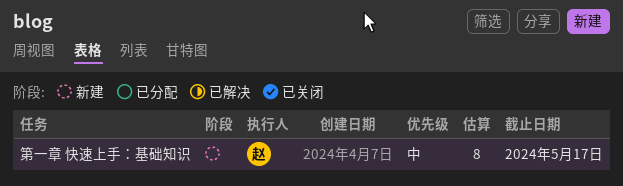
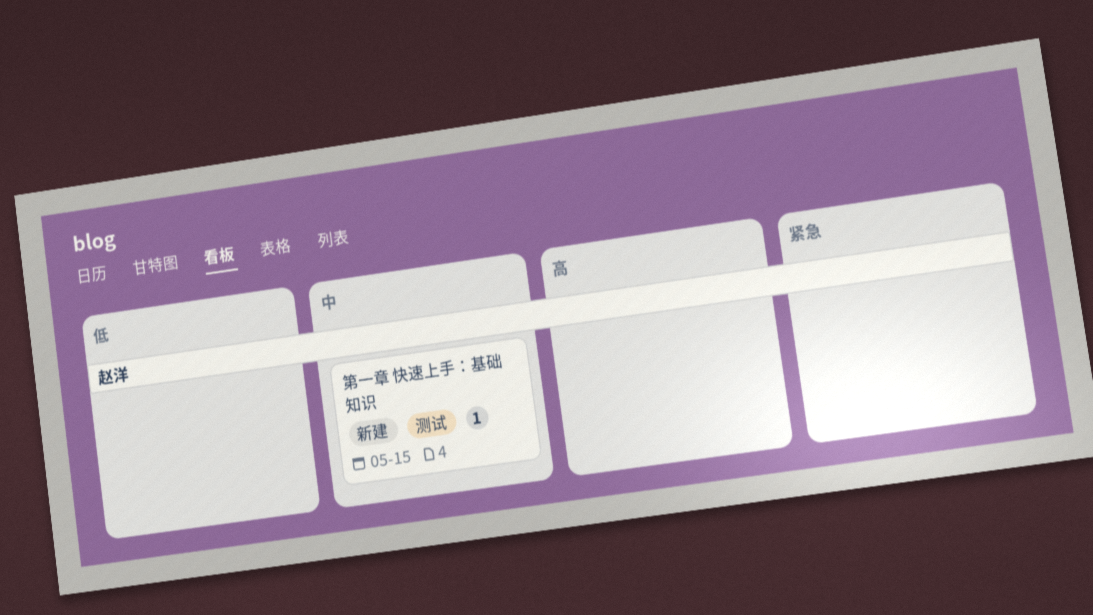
第一章 快速上手：基础知识, estimate: 8 -> 1
第一章 快速上手：基础知识, due: May 17 -> May 15

